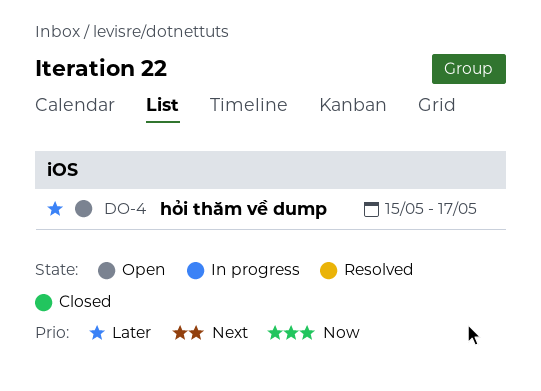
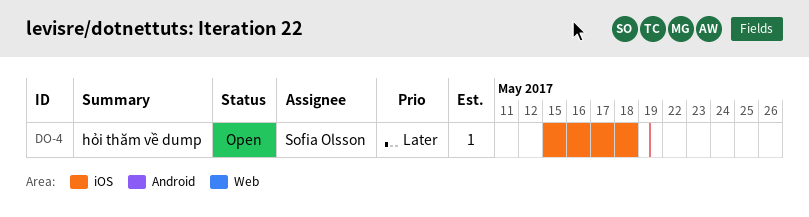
DO-4, due: May 17 -> May 18

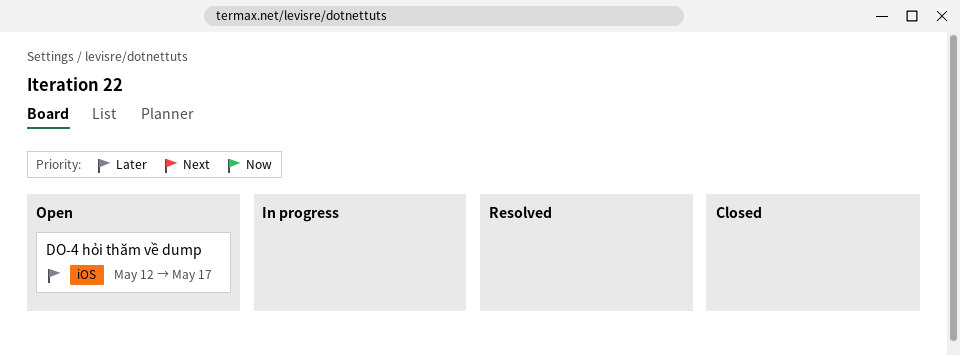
DO-4, start: May 15 -> May 12
DO-4, due: May 18 -> May 17

